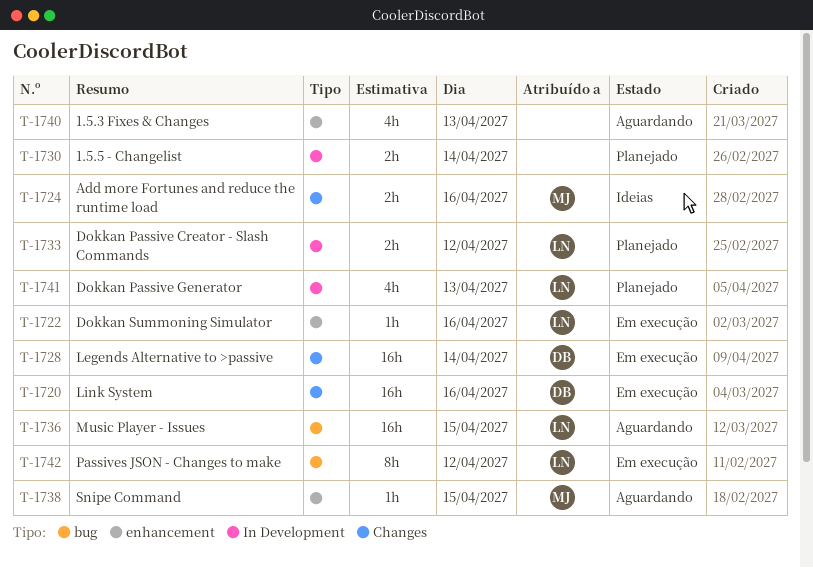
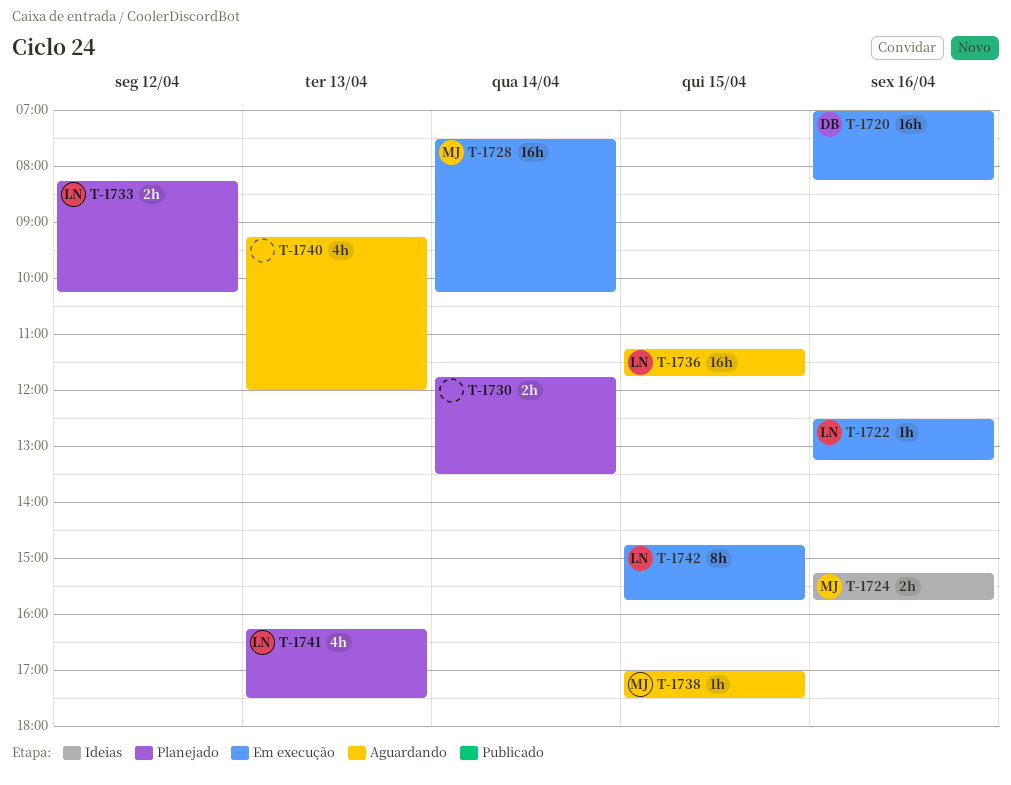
T-1728, owner: DB -> MJ
T-1742, day: Apr 12 -> Apr 15

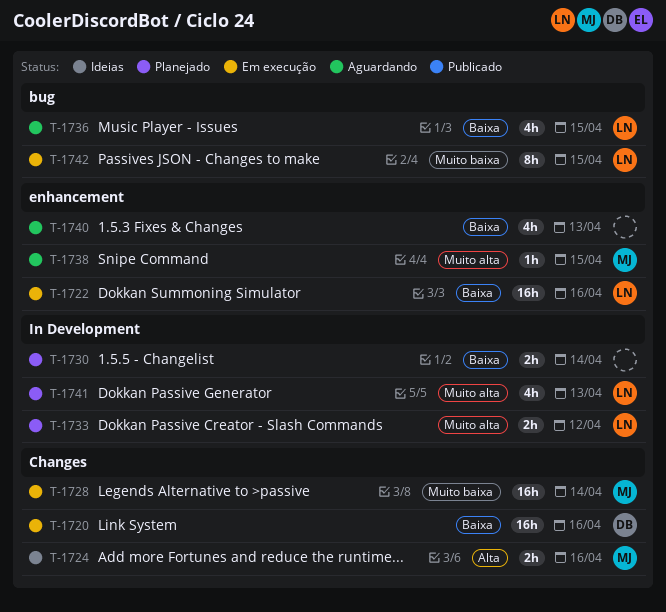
T-1722, estimate: 1h -> 16h
T-1736, estimate: 16h -> 4h

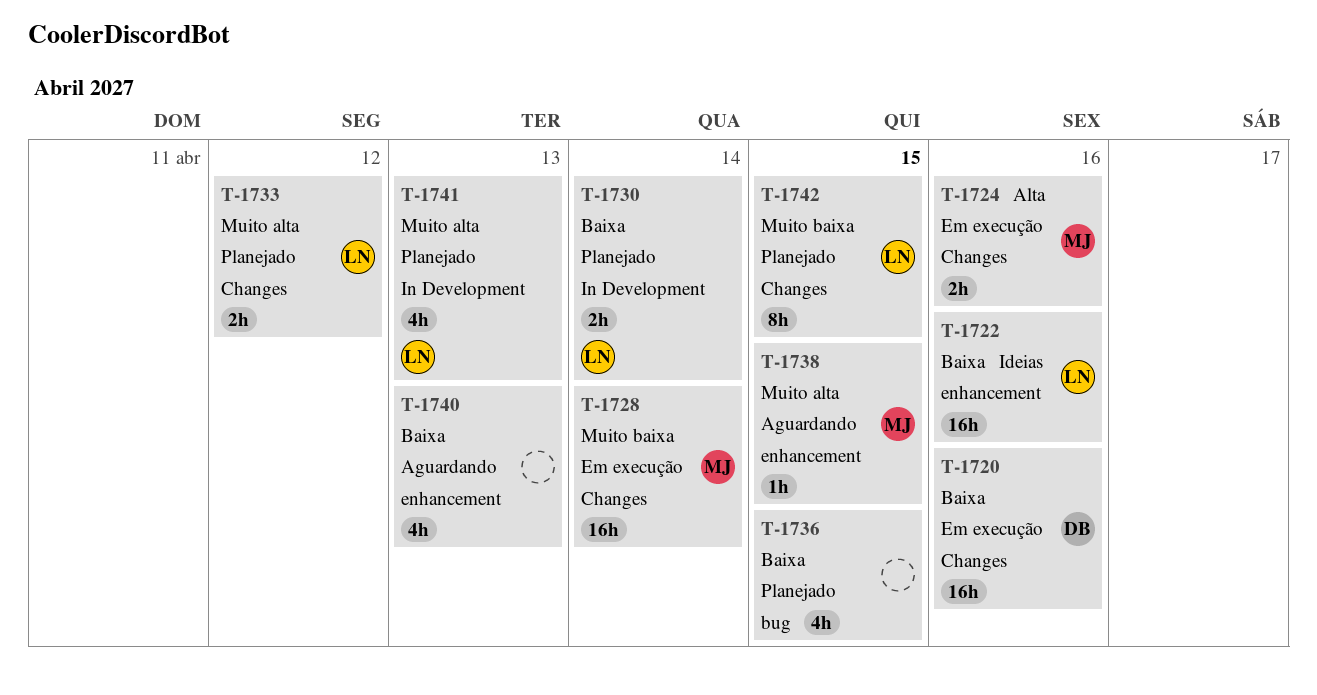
T-1722, status: Em execução -> Ideias
T-1724, status: Ideias -> Em execução
T-1730, owner: none -> LN
T-1733, label: In Development -> Changes
T-1736, status: Aguardando -> Planejado
T-1736, owner: LN -> none
T-1742, status: Em execução -> Planejado
T-1742, label: bug -> Changes

